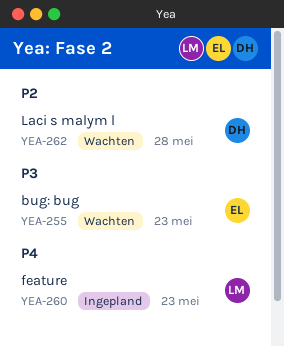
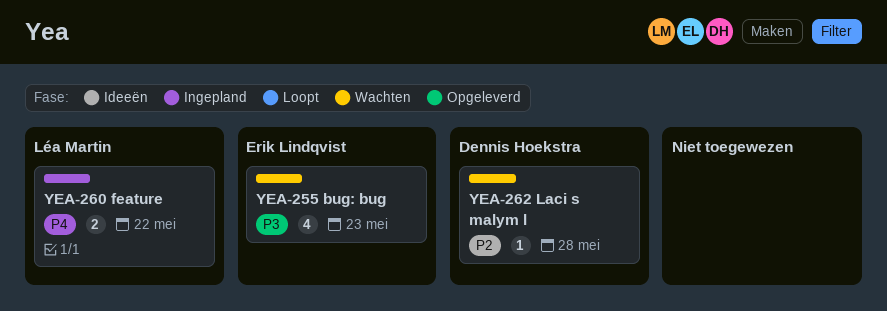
YEA-260, due: May 23 -> May 22

